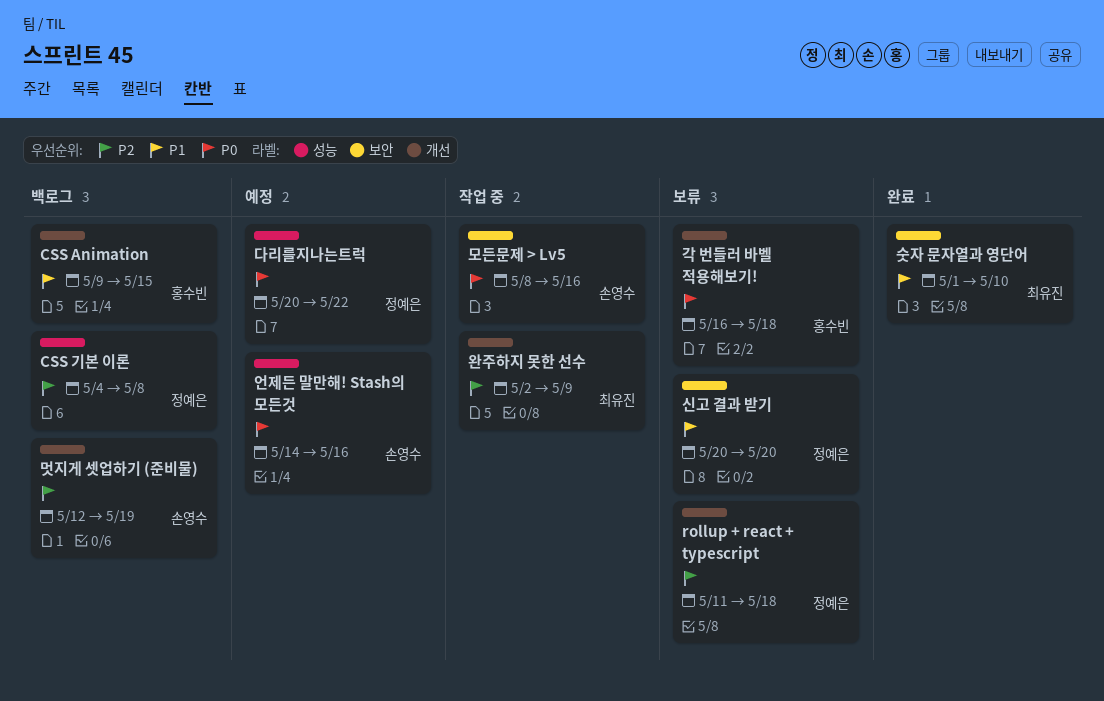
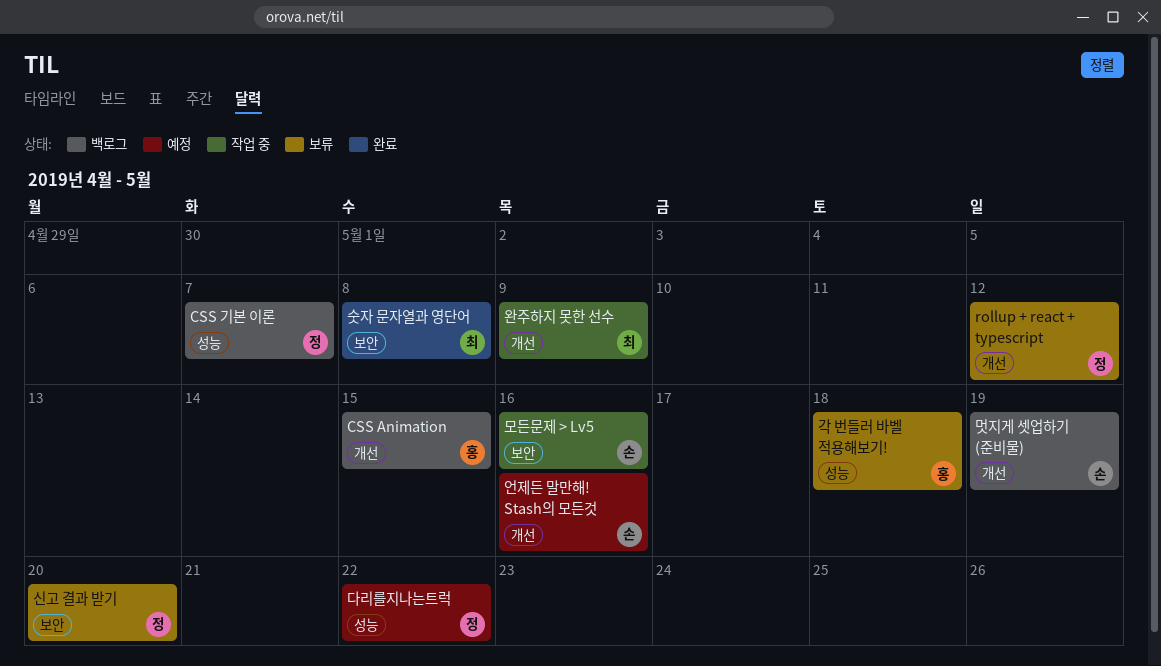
CSS 기본 이론, due: May 8 -> May 7
rollup + react + typescript, due: May 18 -> May 12
각 번들러 바벨 적용해보기!, label: 개선 -> 성능
숫자 문자열과 영단어, due: May 10 -> May 8
언제든 말만해! Stash의 모든것, label: 성능 -> 개선

